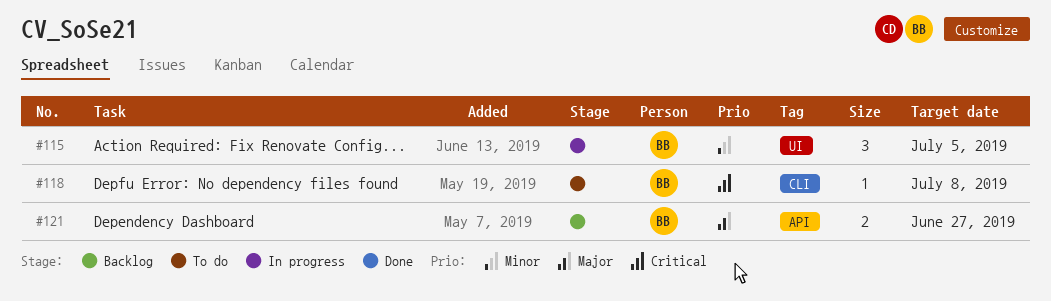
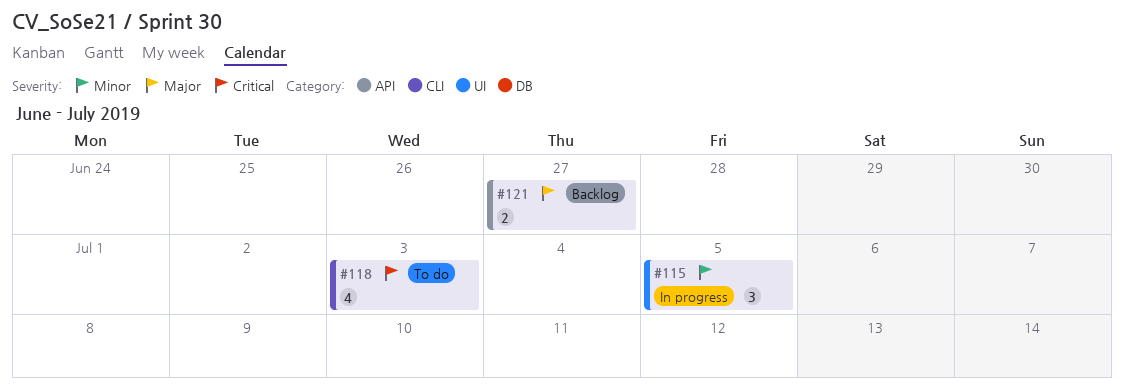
#118, estimate: 1 -> 4
#118, due: Jul 8 -> Jul 3

